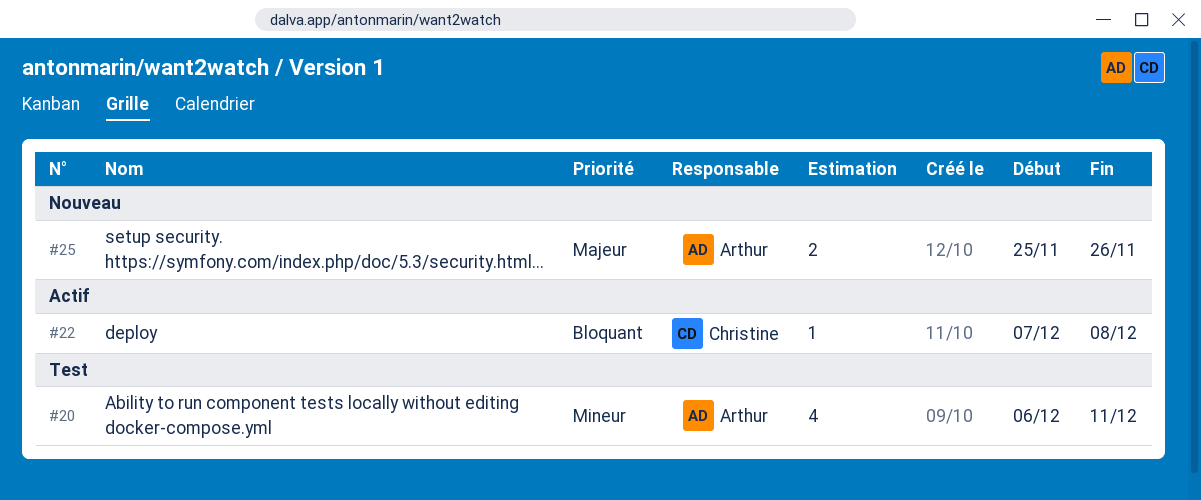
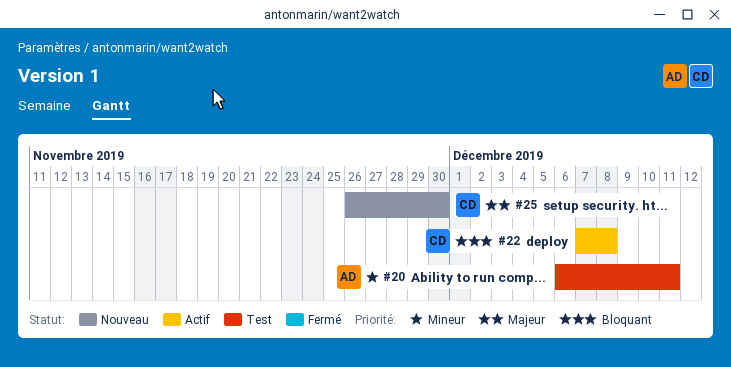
#25, owner: Arthur -> Christine
#25, start: Nov 25 -> Nov 26
#25, due: Nov 26 -> Nov 30

